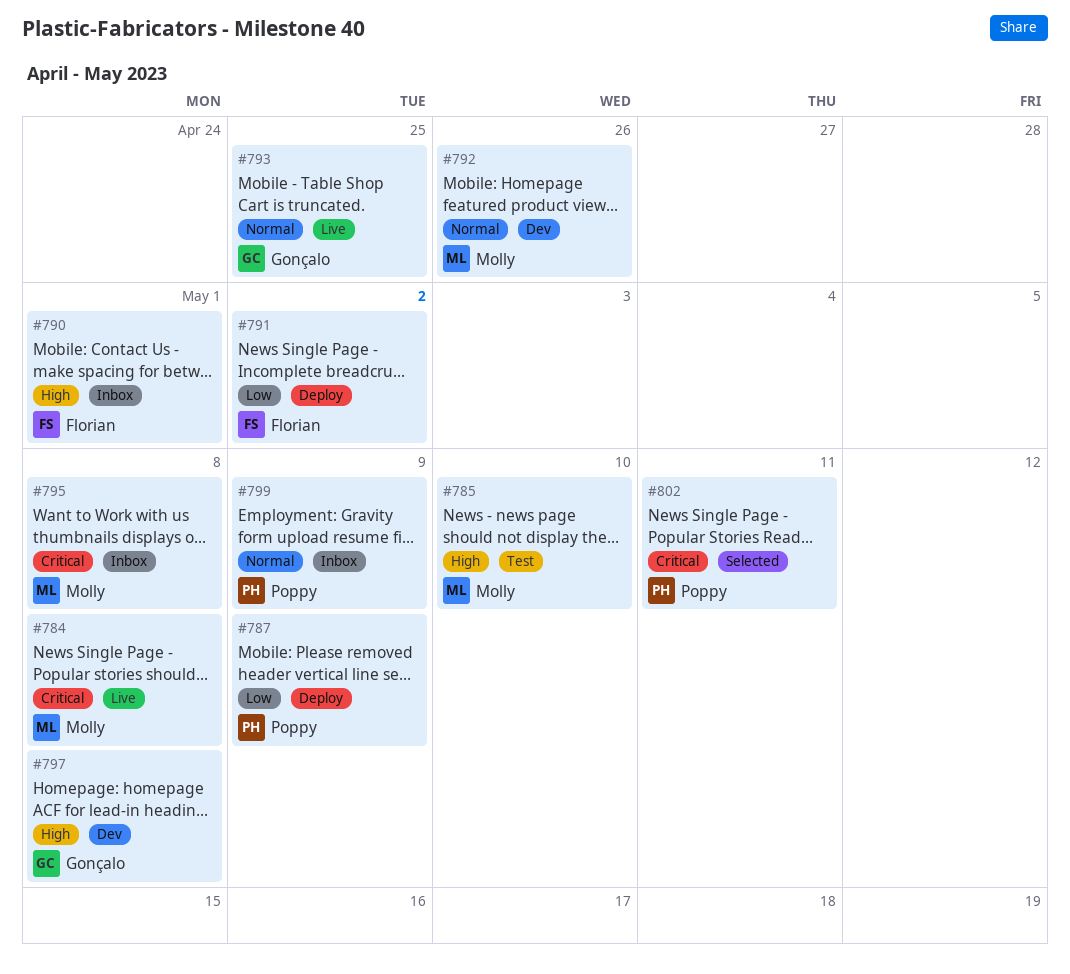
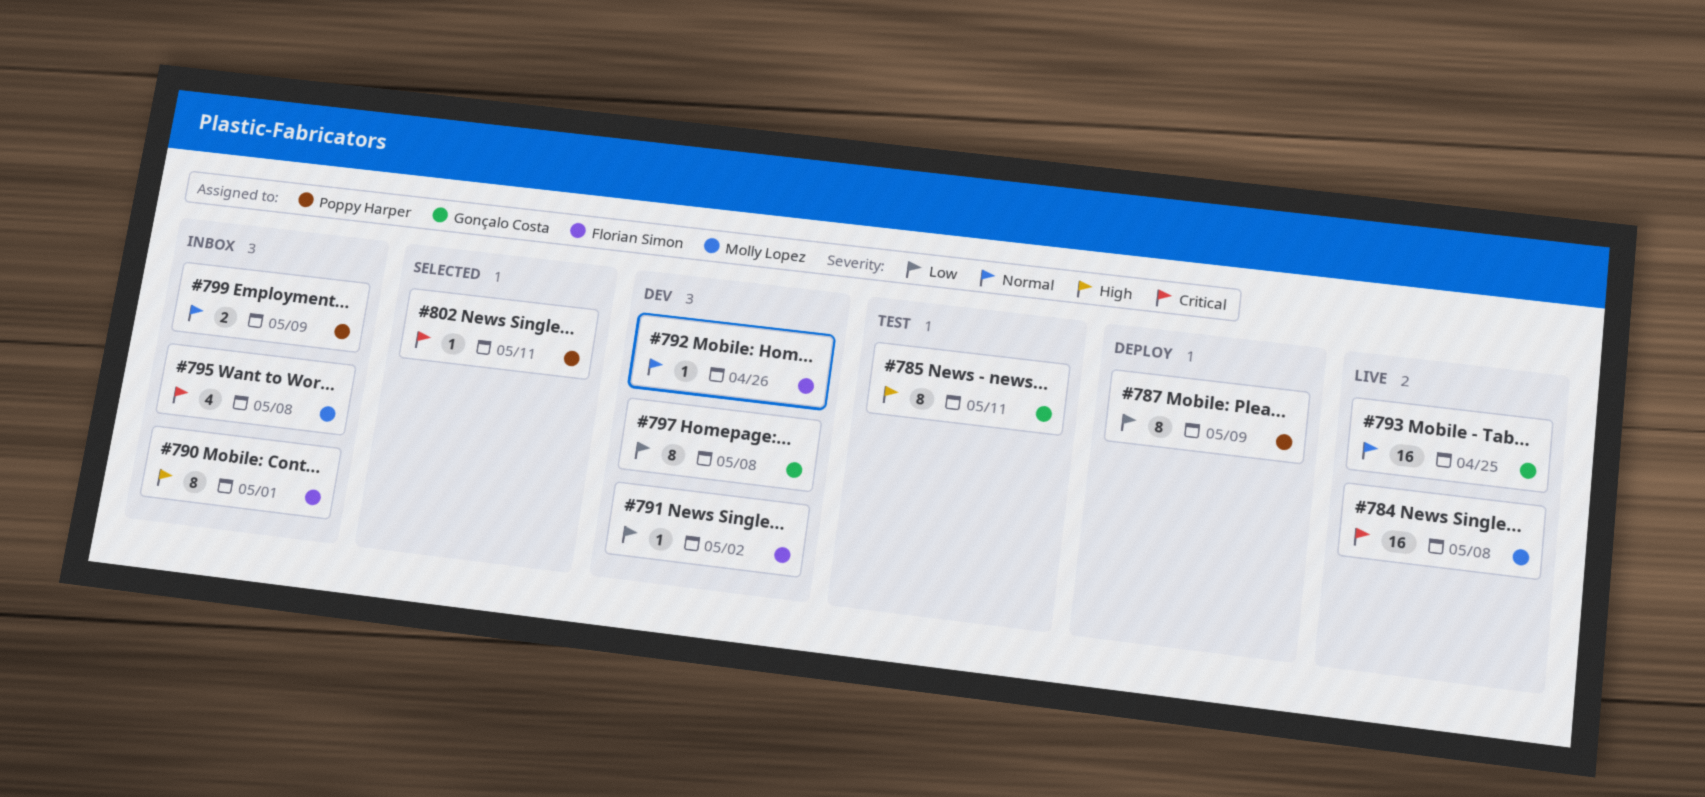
#785, owner: Molly Lopez -> Gonçalo Costa
#785, due: May 10 -> May 11
#791, status: Deploy -> Dev
#792, owner: Molly Lopez -> Florian Simon
#797, priority: High -> Low

